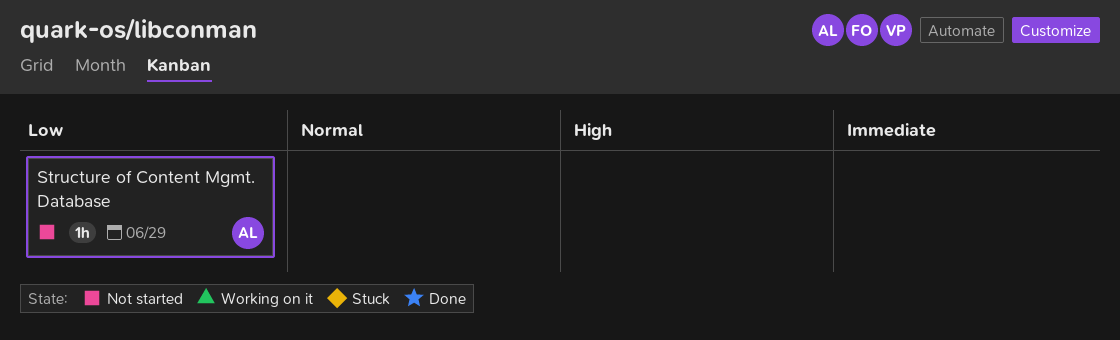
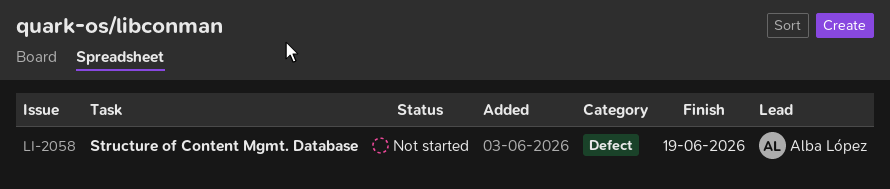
Structure of Content Mgmt. Database, due: Jun 29 -> Jun 19

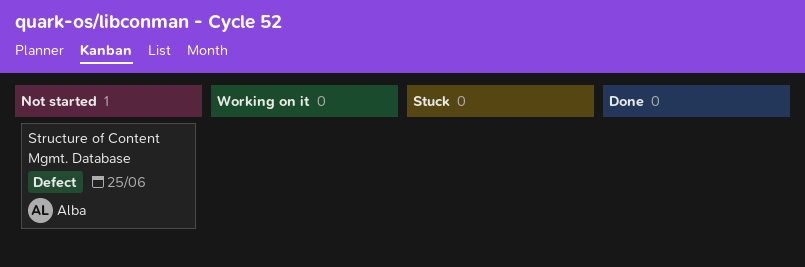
Structure of Content Mgmt. Database, due: Jun 19 -> Jun 25

